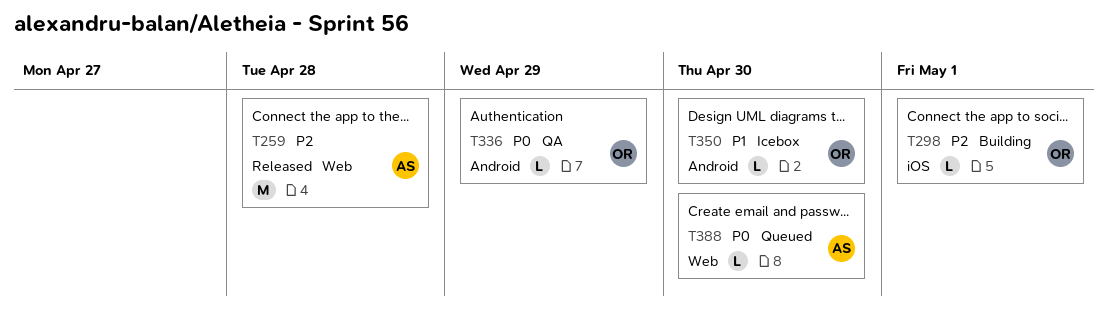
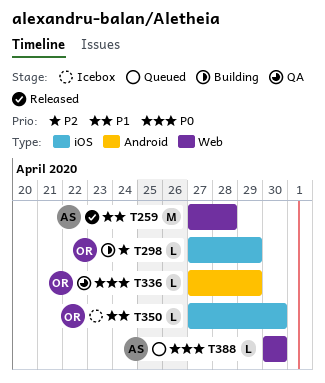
T259, priority: P2 -> P1
T298, due: May 1 -> Apr 29
T350, label: Android -> iOS

